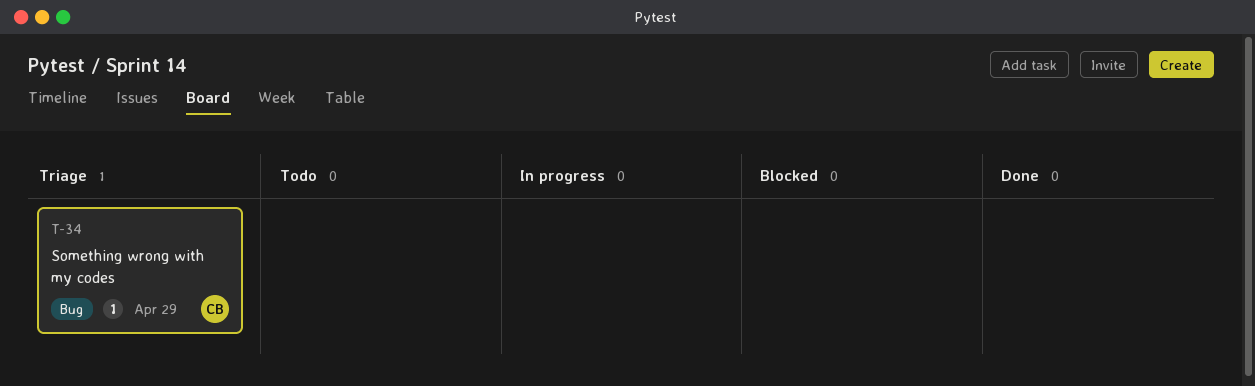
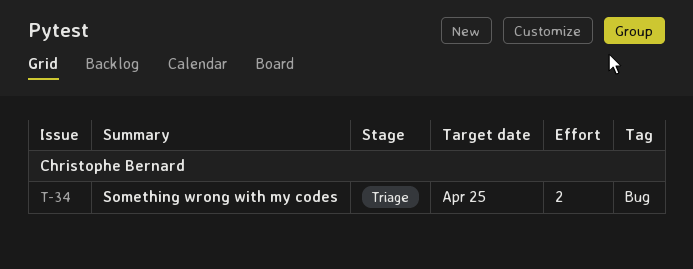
T-34, estimate: 1 -> 2
T-34, due: Apr 29 -> Apr 25

